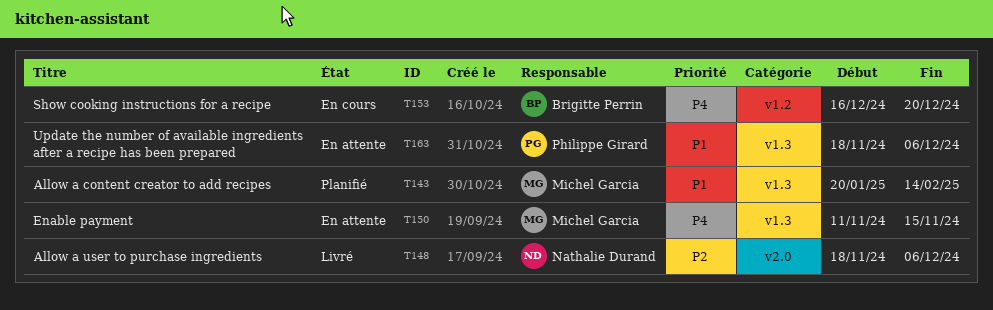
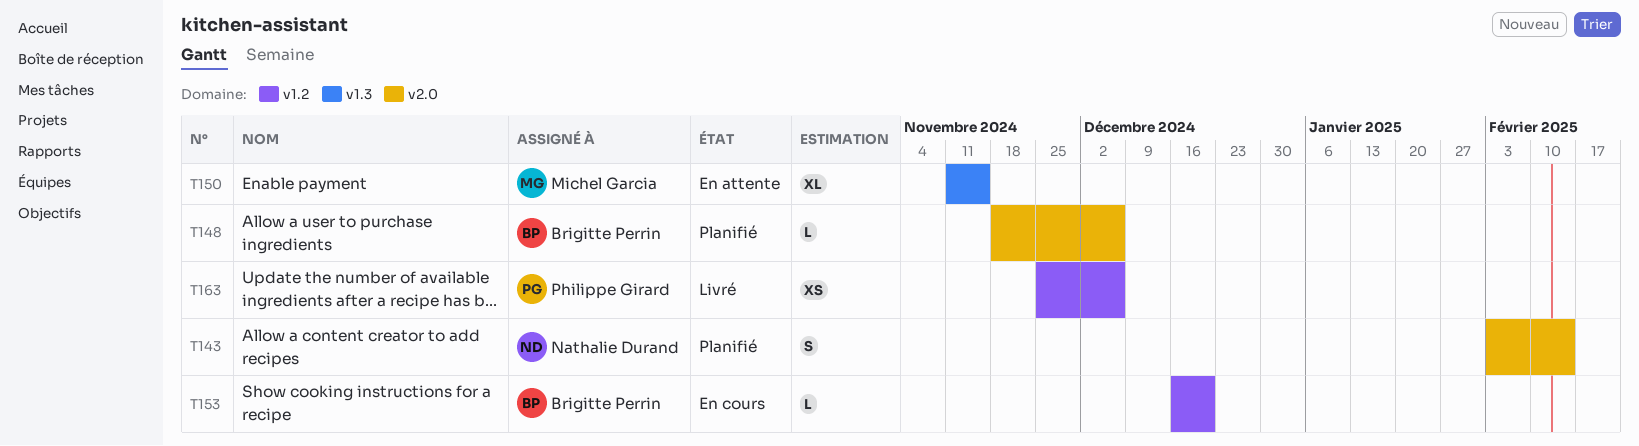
T143, owner: Michel Garcia -> Nathalie Durand
T143, label: v1.3 -> v2.0
T143, start: Jan 20 -> Feb 3
T148, status: Livré -> Planifié
T148, owner: Nathalie Durand -> Brigitte Perrin
T163, status: En attente -> Livré
T163, label: v1.3 -> v1.2
T163, start: Nov 18 -> Nov 25

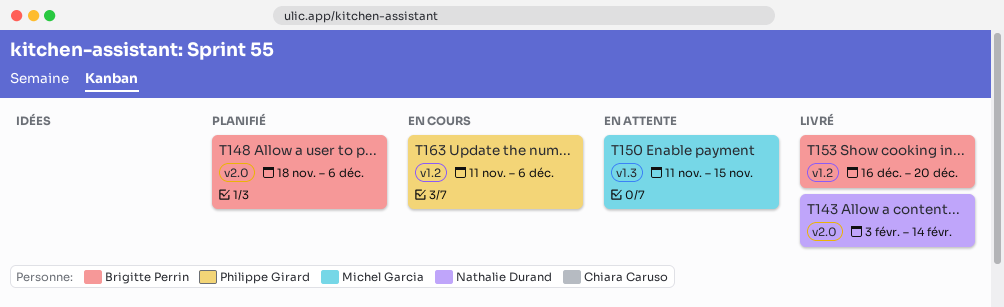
T143, status: Planifié -> Livré
T153, status: En cours -> Livré
T163, status: Livré -> En cours
T163, start: Nov 25 -> Nov 11

